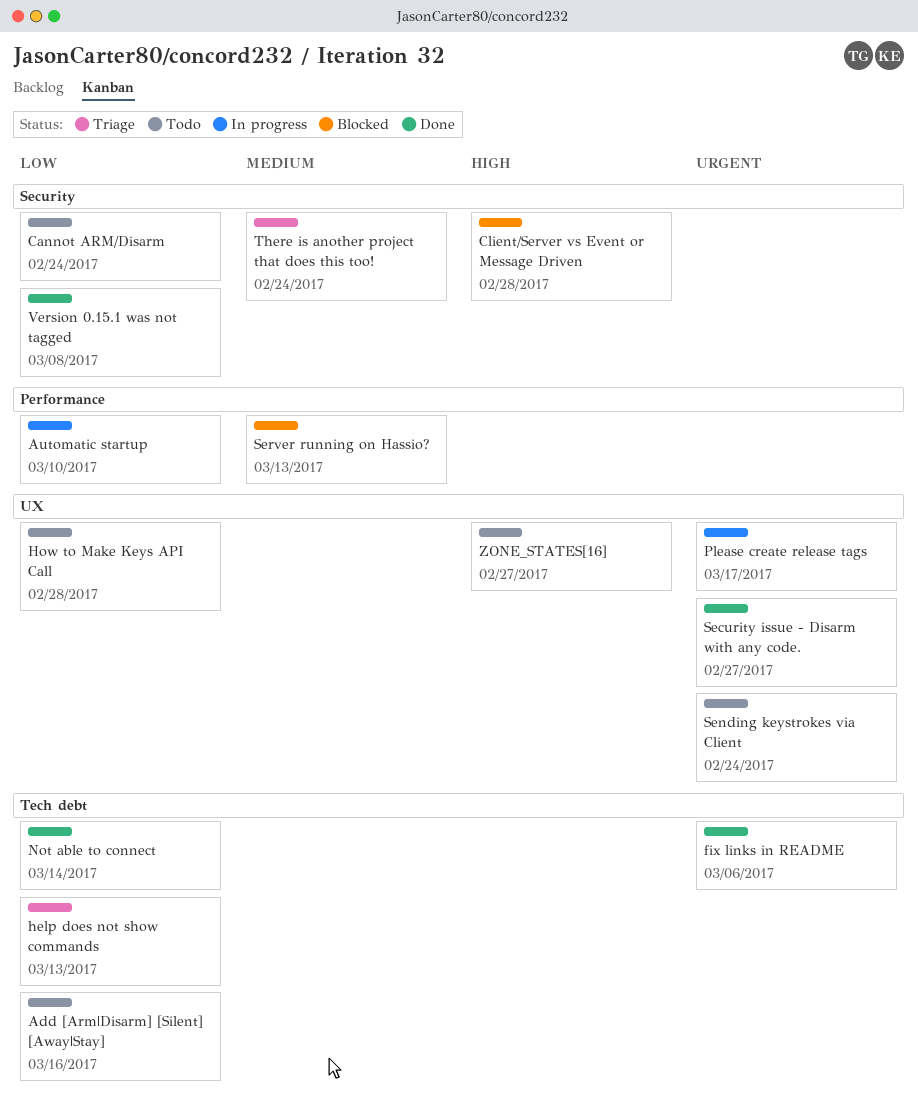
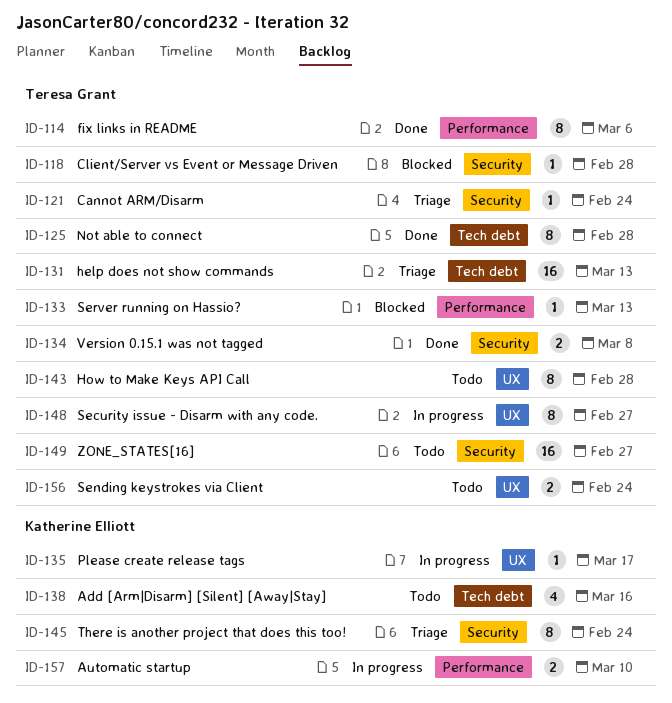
Cannot ARM/Disarm, status: Todo -> Triage
fix links in README, label: Tech debt -> Performance
Not able to connect, due: Mar 14 -> Feb 28
Security issue - Disarm with any code., status: Done -> In progress
ZONE_STATES[16], label: UX -> Security

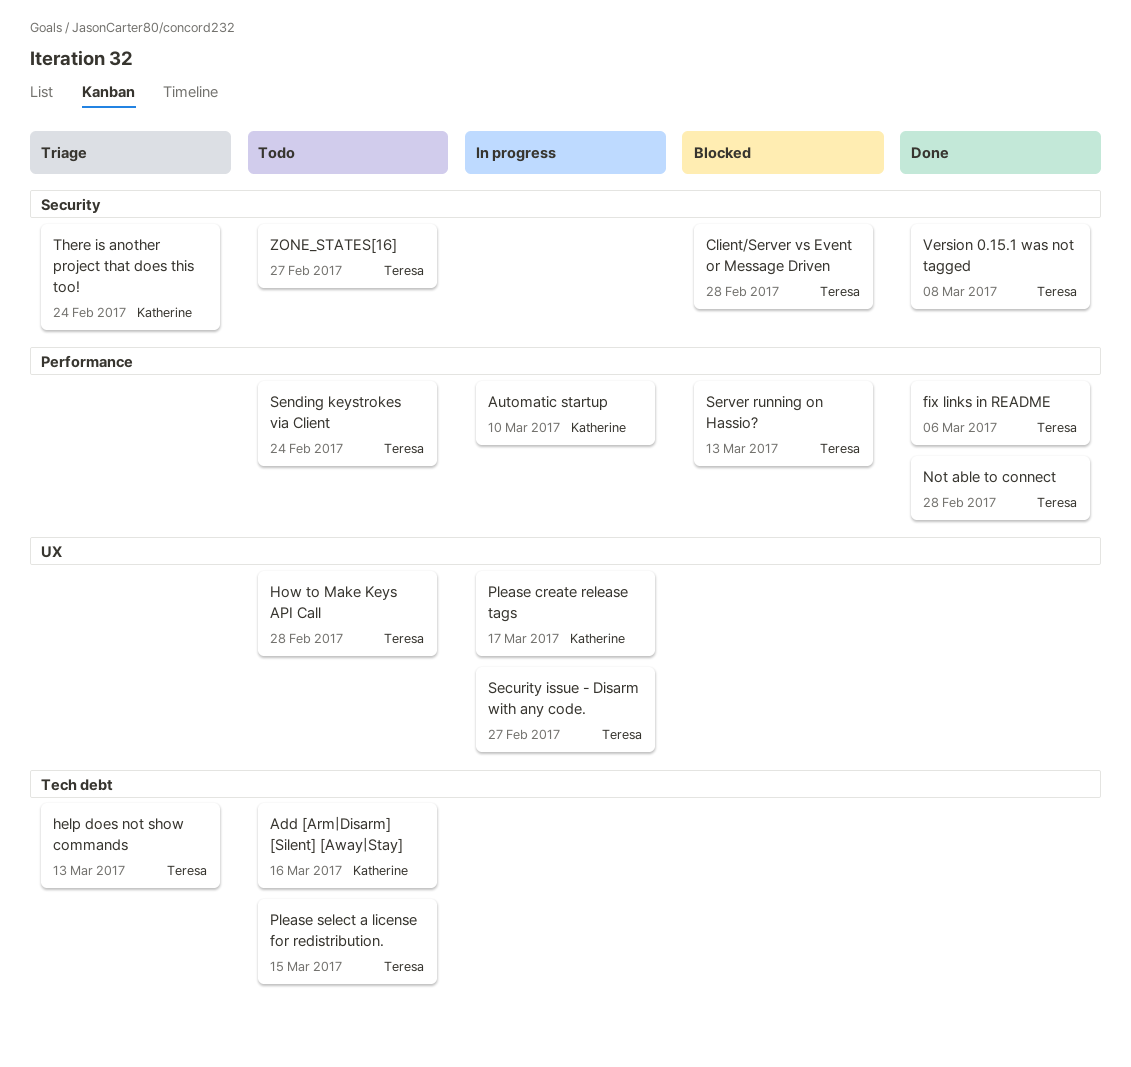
Cannot ARM/Disarm: present -> none
Not able to connect, label: Tech debt -> Performance
Please select a license for redistribution.: none -> present
Sending keystrokes via Client, label: UX -> Performance

